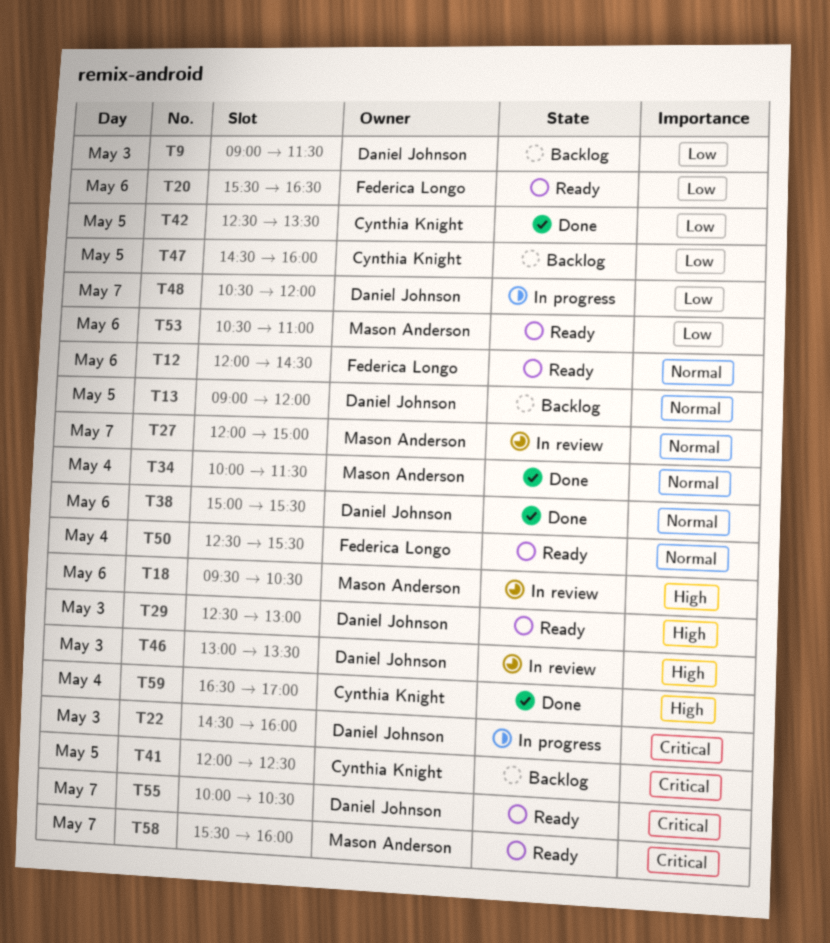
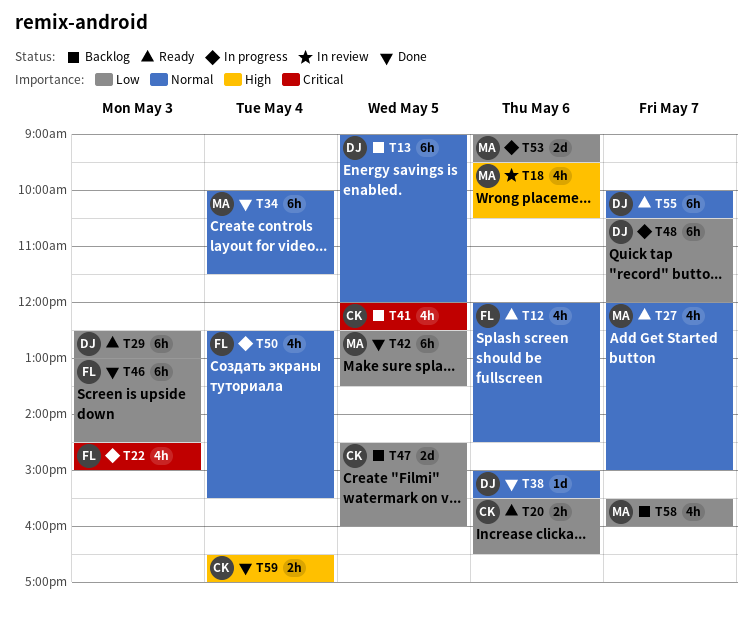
T9: present -> none
T20, owner: Federica Longo -> Cynthia Knight
T22, owner: Daniel Johnson -> Federica Longo
T22, ends: 16:00 -> 15:00
T27, status: In review -> Ready
T29, priority: High -> Low
T42, owner: Cynthia Knight -> Mason Anderson
T46, status: In review -> Done
T46, owner: Daniel Johnson -> Federica Longo
T46, priority: High -> Low
T46, ends: 13:30 -> 14:30
T50, status: Ready -> In progress
T53, status: Ready -> In progress
T53, begins: 10:30 -> 09:00
T53, ends: 11:00 -> 09:30
T55, priority: Critical -> Normal
T58, status: Ready -> Backlog
T58, priority: Critical -> Low

